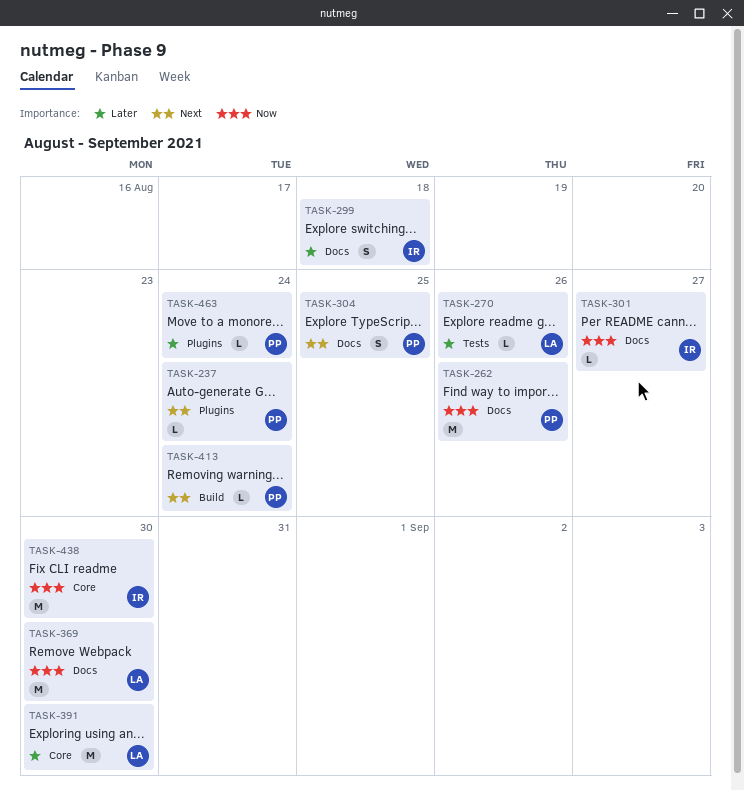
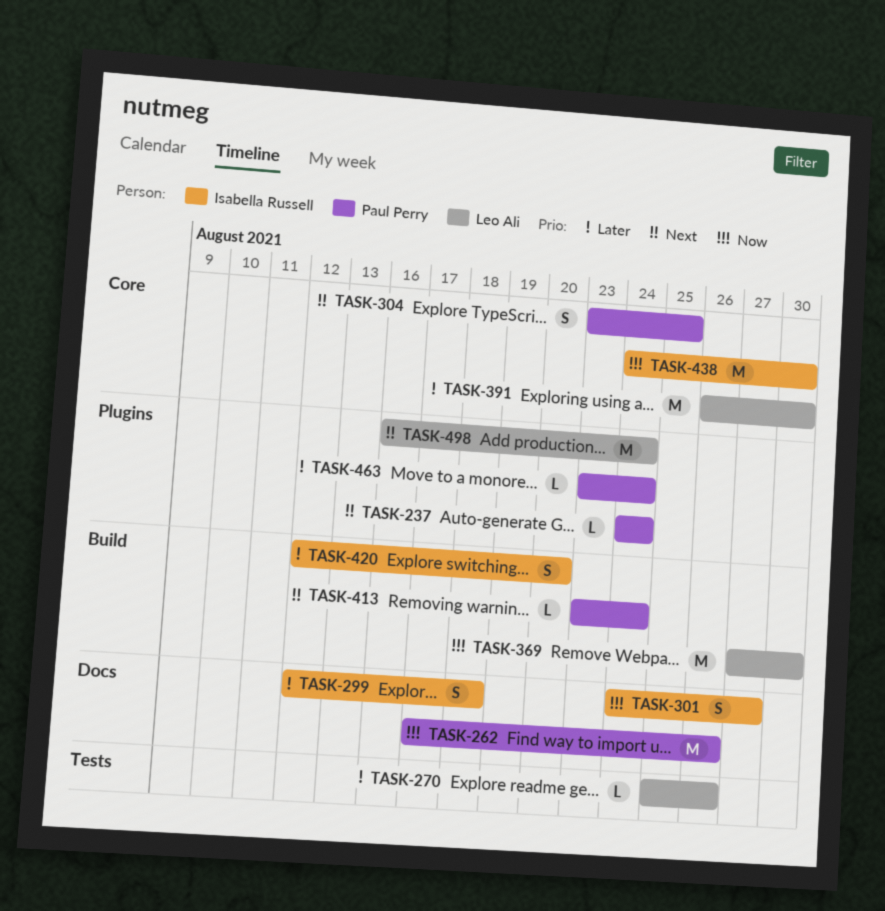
TASK-301, estimate: L -> S
TASK-304, label: Docs -> Core
TASK-369, label: Docs -> Build
TASK-420: none -> present
TASK-498: none -> present

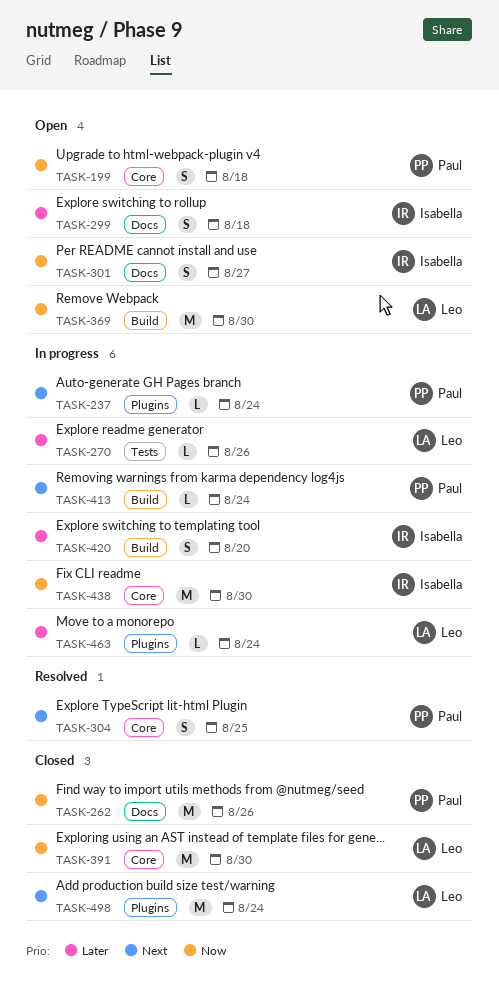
TASK-199: none -> present
TASK-391, priority: Later -> Now
TASK-463, owner: Paul Perry -> Leo Ali

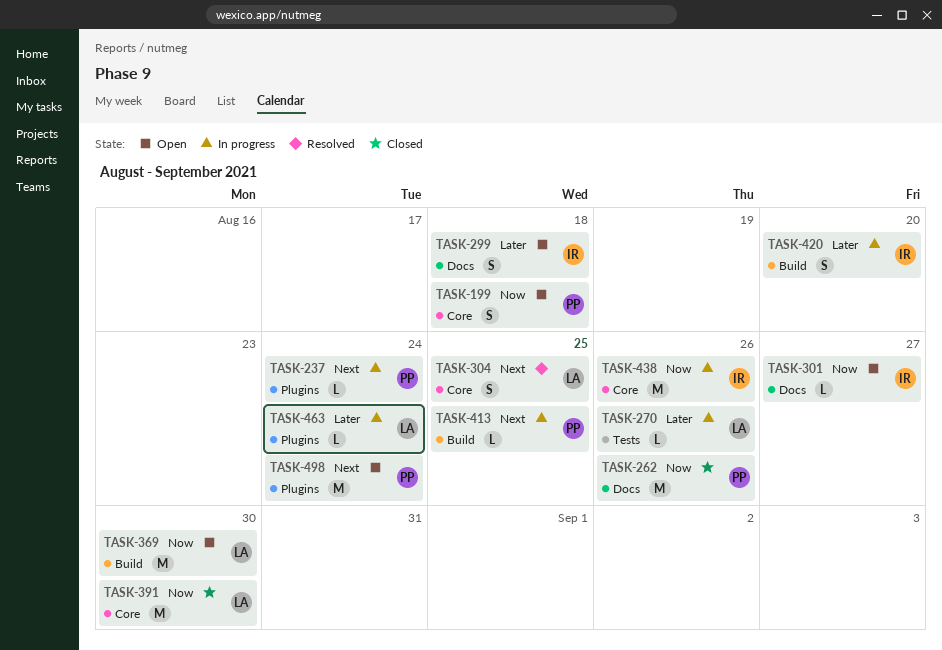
TASK-301, estimate: S -> L
TASK-304, owner: Paul -> Leo
TASK-413, due: Aug 24 -> Aug 25
TASK-438, due: Aug 30 -> Aug 26
TASK-498, status: Closed -> Open
TASK-498, owner: Leo -> Paul

